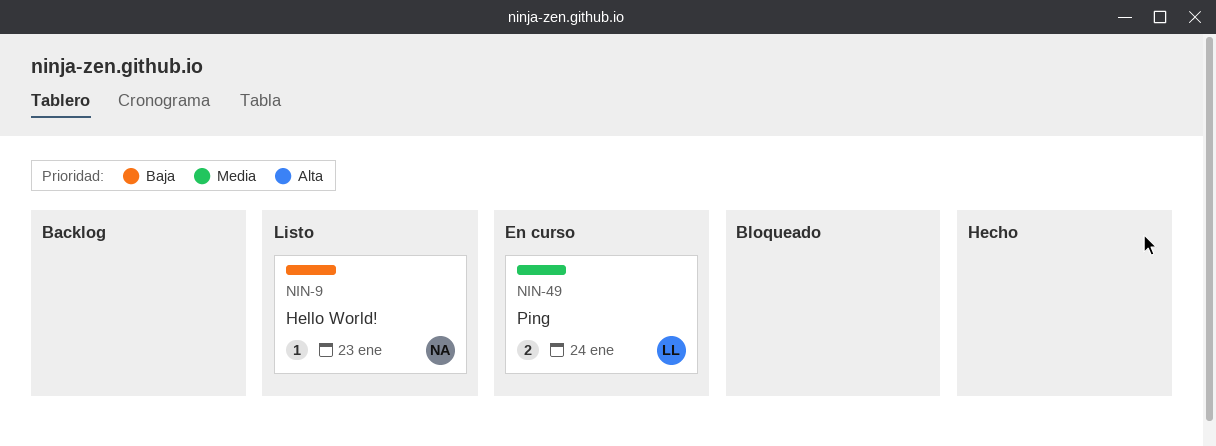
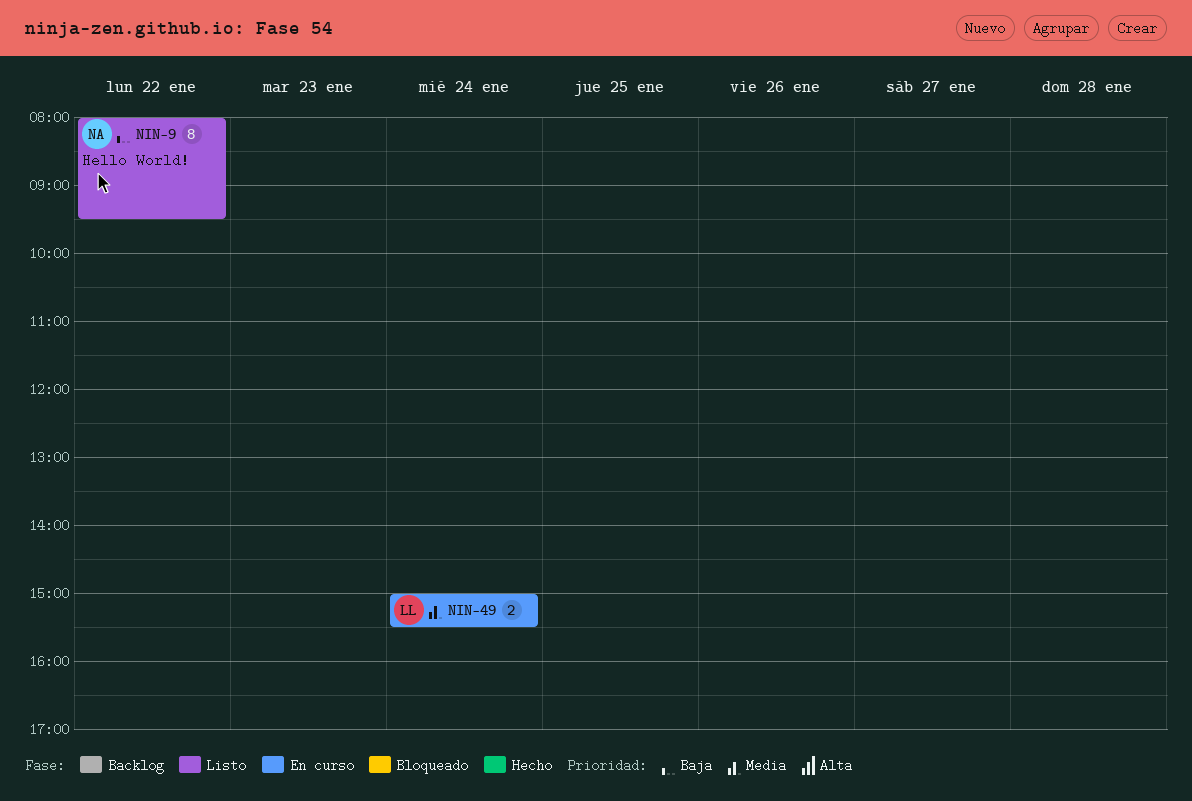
NIN-9, estimate: 1 -> 8
NIN-9, day: Jan 23 -> Jan 22

